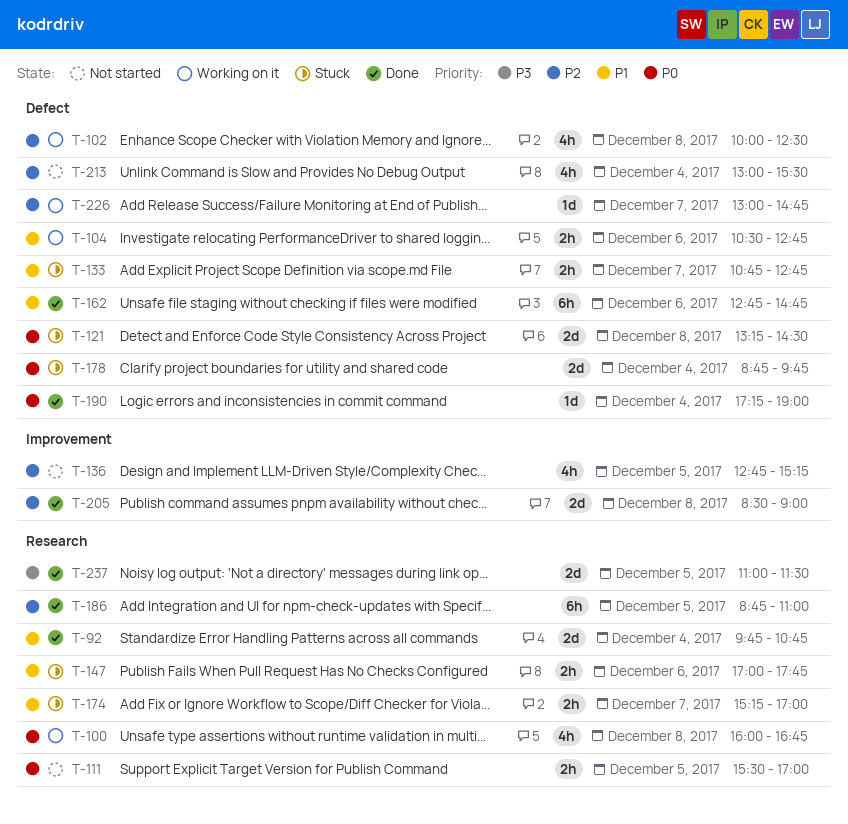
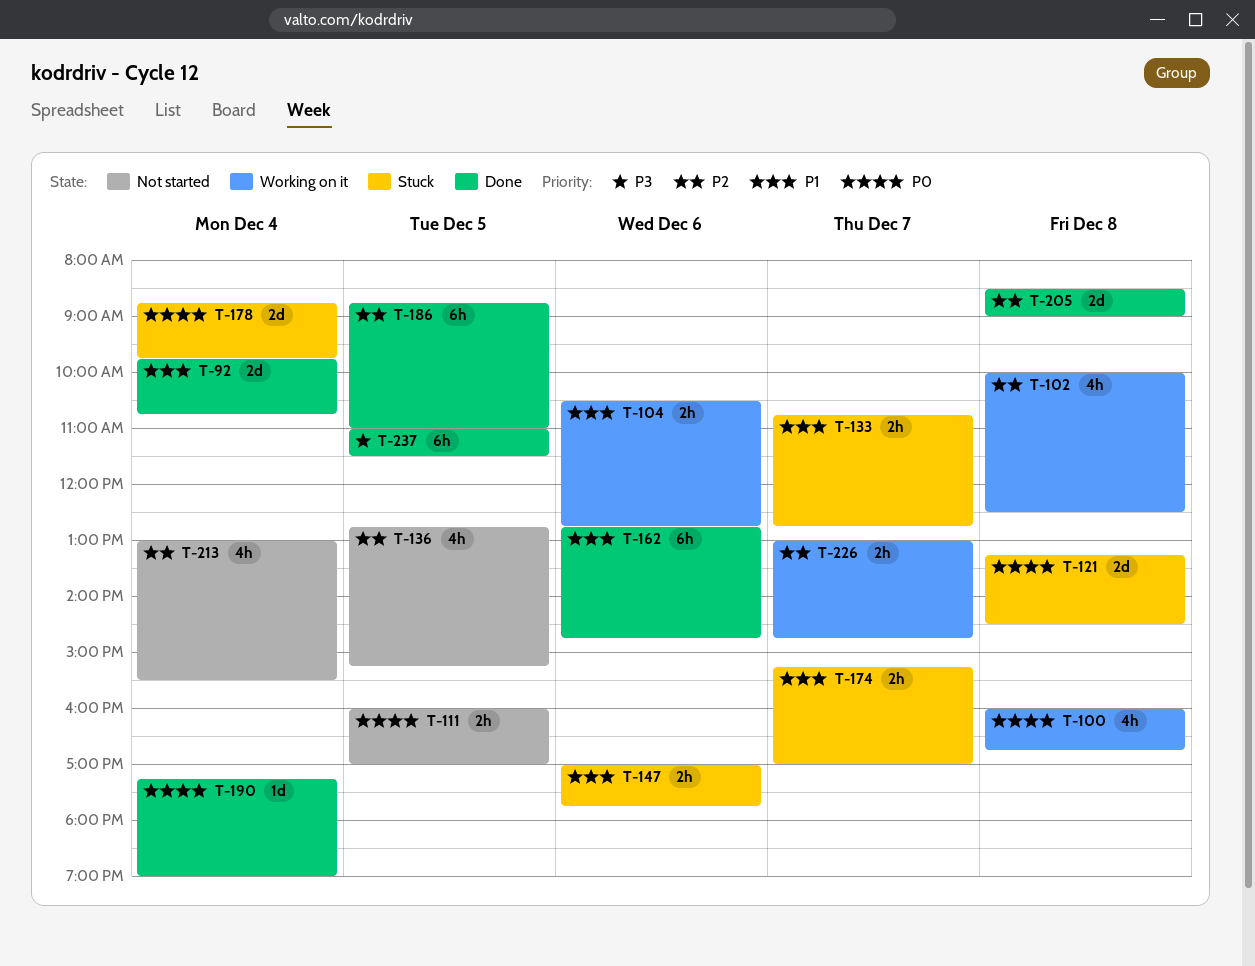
T-111, begins: 15:30 -> 16:00
T-226, estimate: 1d -> 2h
T-237, estimate: 2d -> 6h

